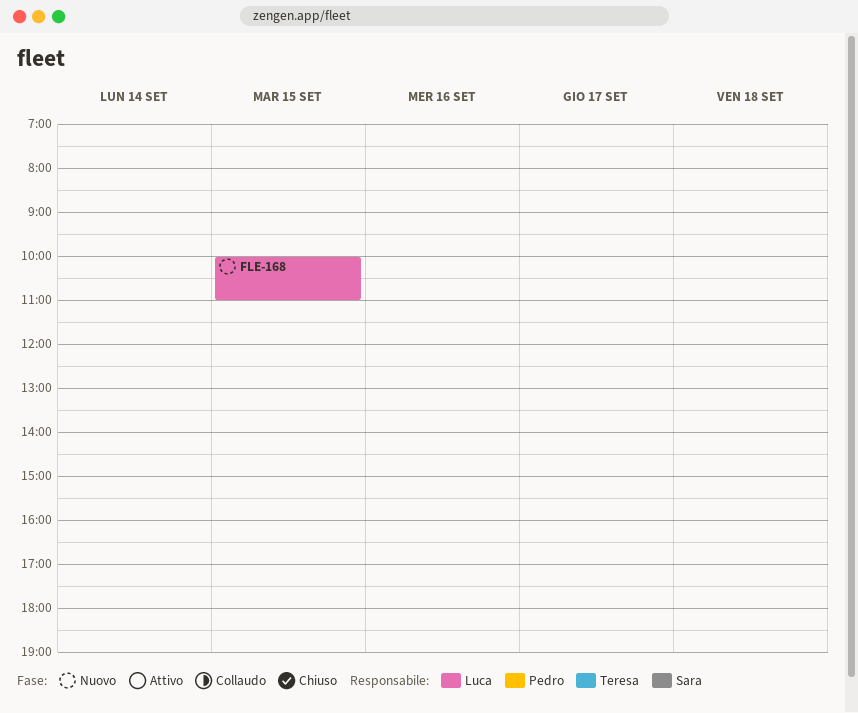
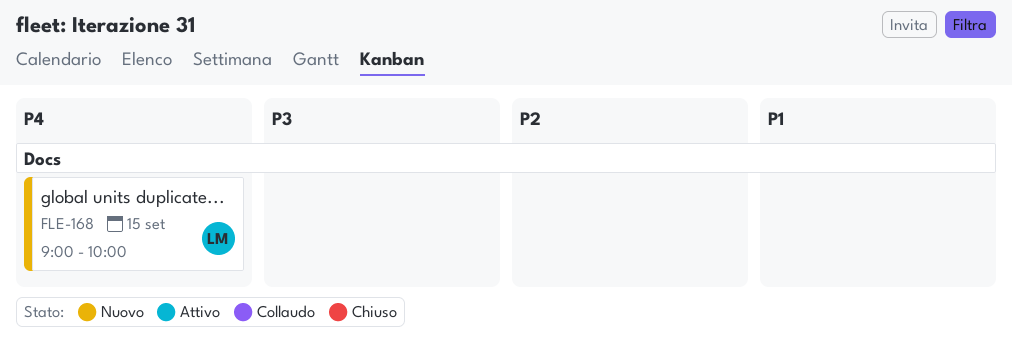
FLE-168, begins: 10:00 -> 09:00
FLE-168, ends: 11:00 -> 10:00

